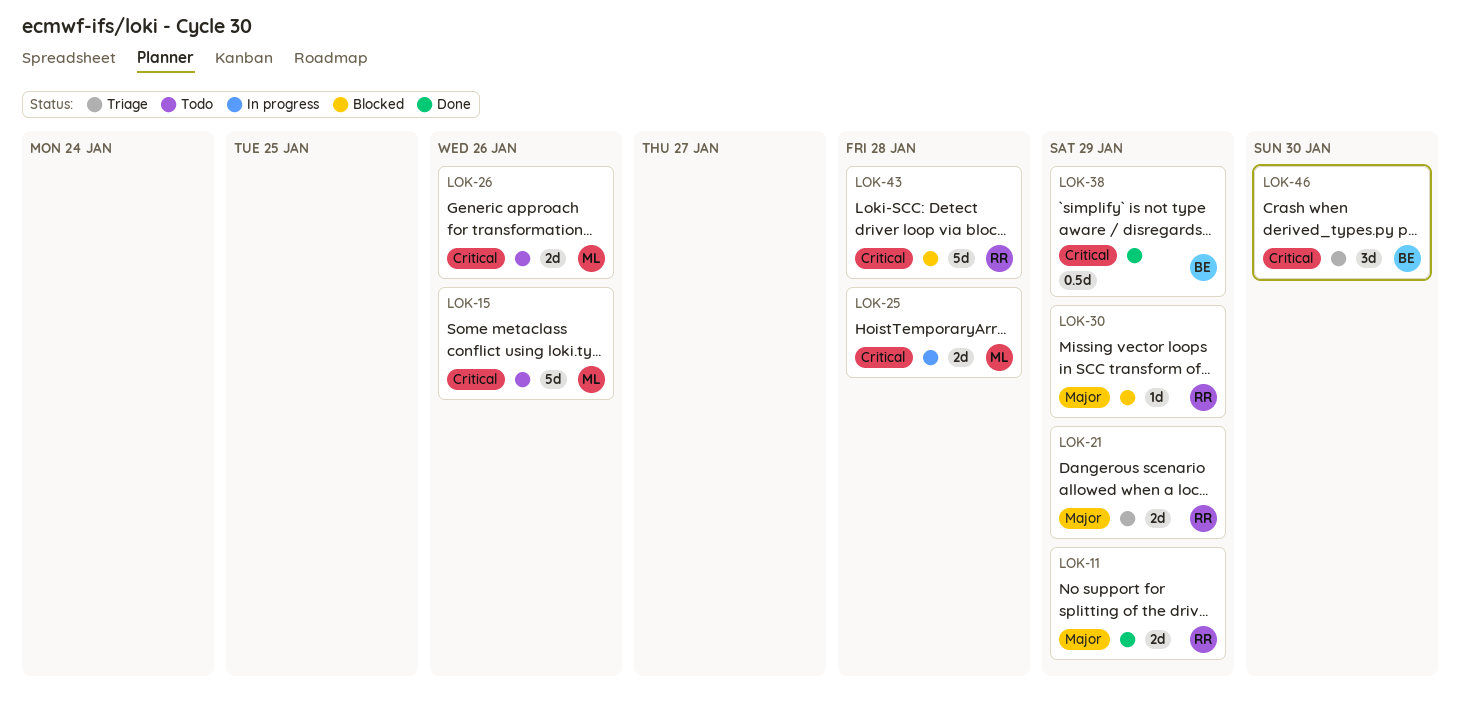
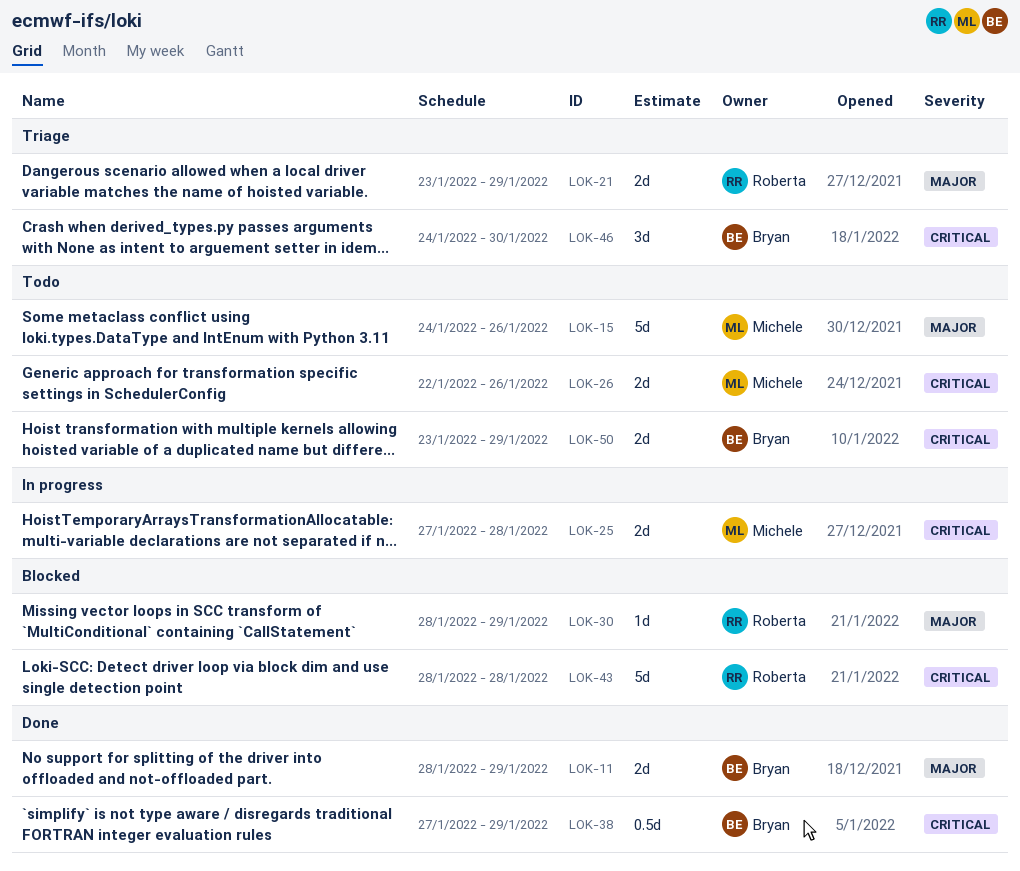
LOK-11, owner: Roberta -> Bryan
LOK-15, priority: Critical -> Major
LOK-50: none -> present

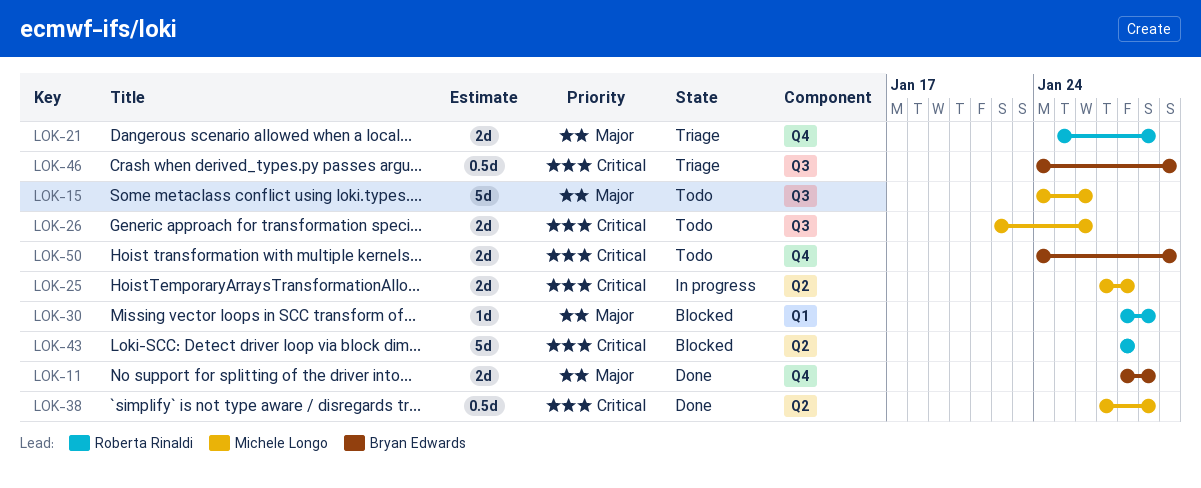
LOK-21, start: Jan 23 -> Jan 25
LOK-38, owner: Bryan Edwards -> Michele Longo
LOK-46, estimate: 3d -> 0.5d
LOK-50, start: Jan 23 -> Jan 24
LOK-50, due: Jan 29 -> Jan 30

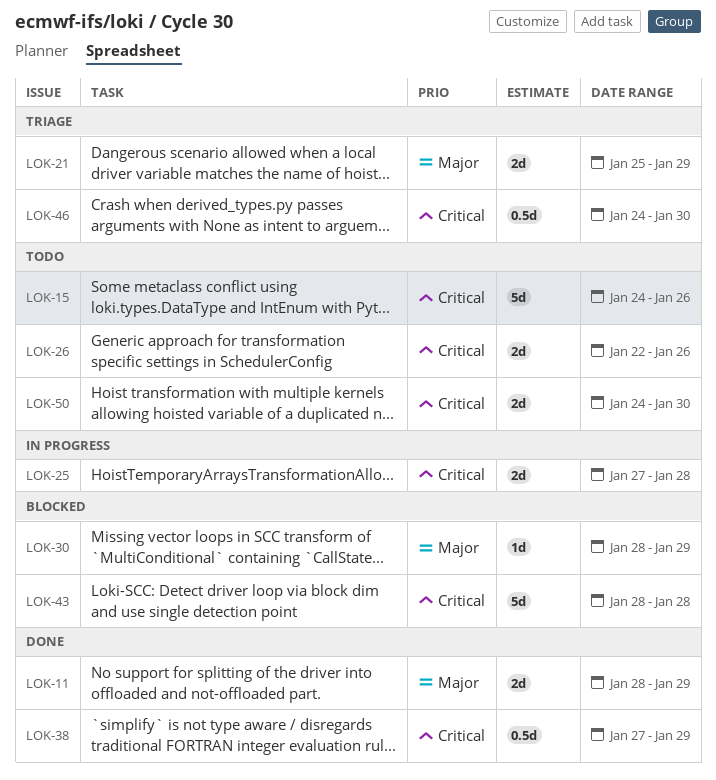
LOK-15, priority: Major -> Critical

